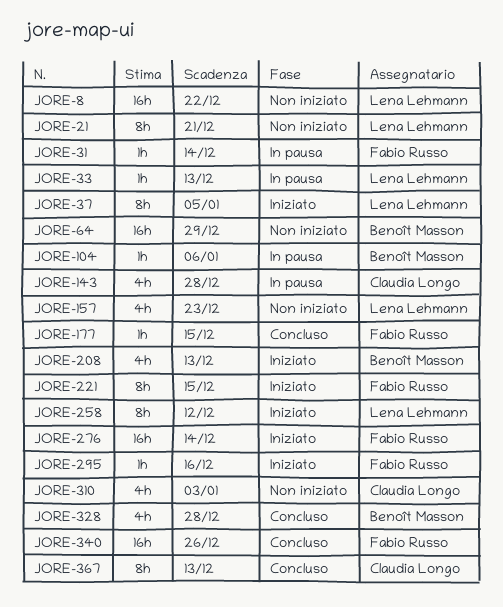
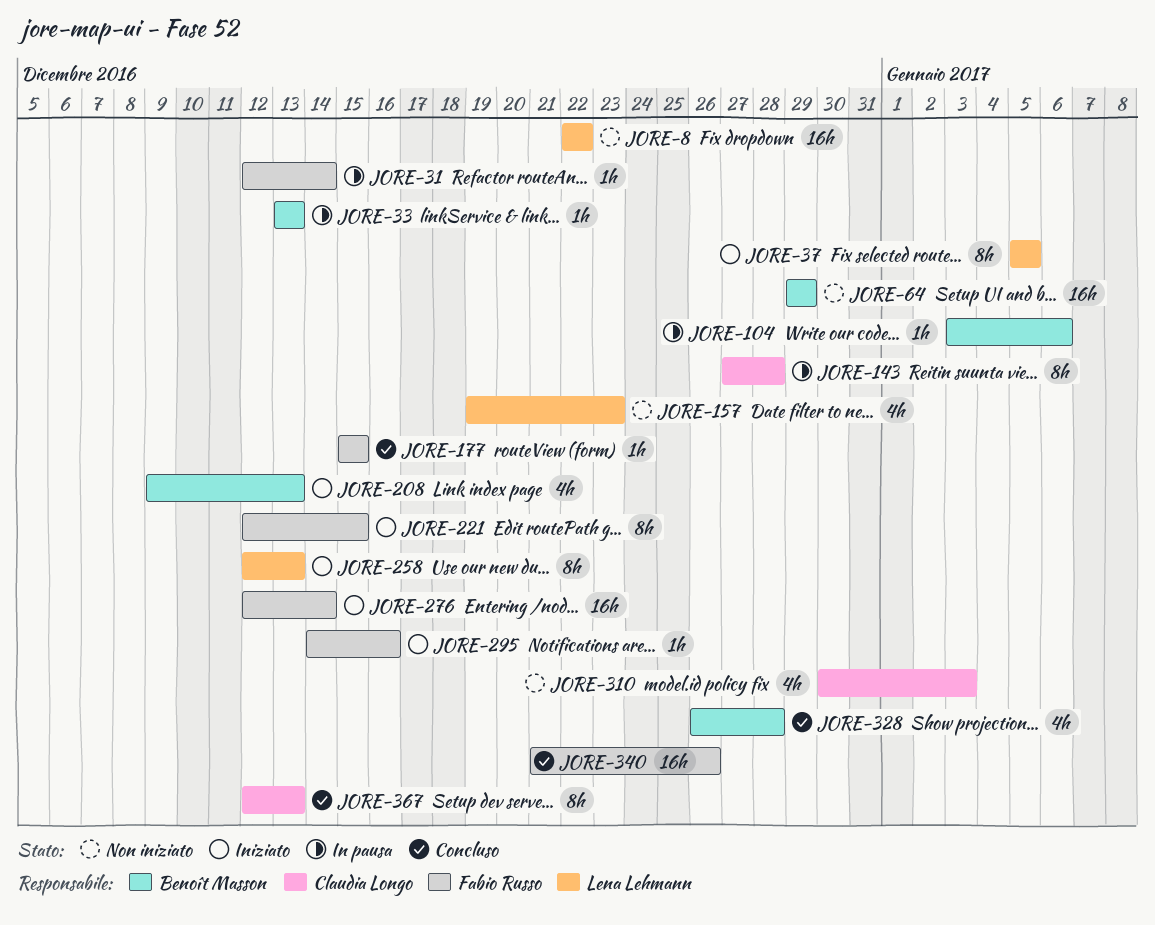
JORE-21: present -> none
JORE-33, owner: Lena Lehmann -> Benoît Masson
JORE-143, estimate: 4h -> 8h
JORE-258, due: Dec 12 -> Dec 13

